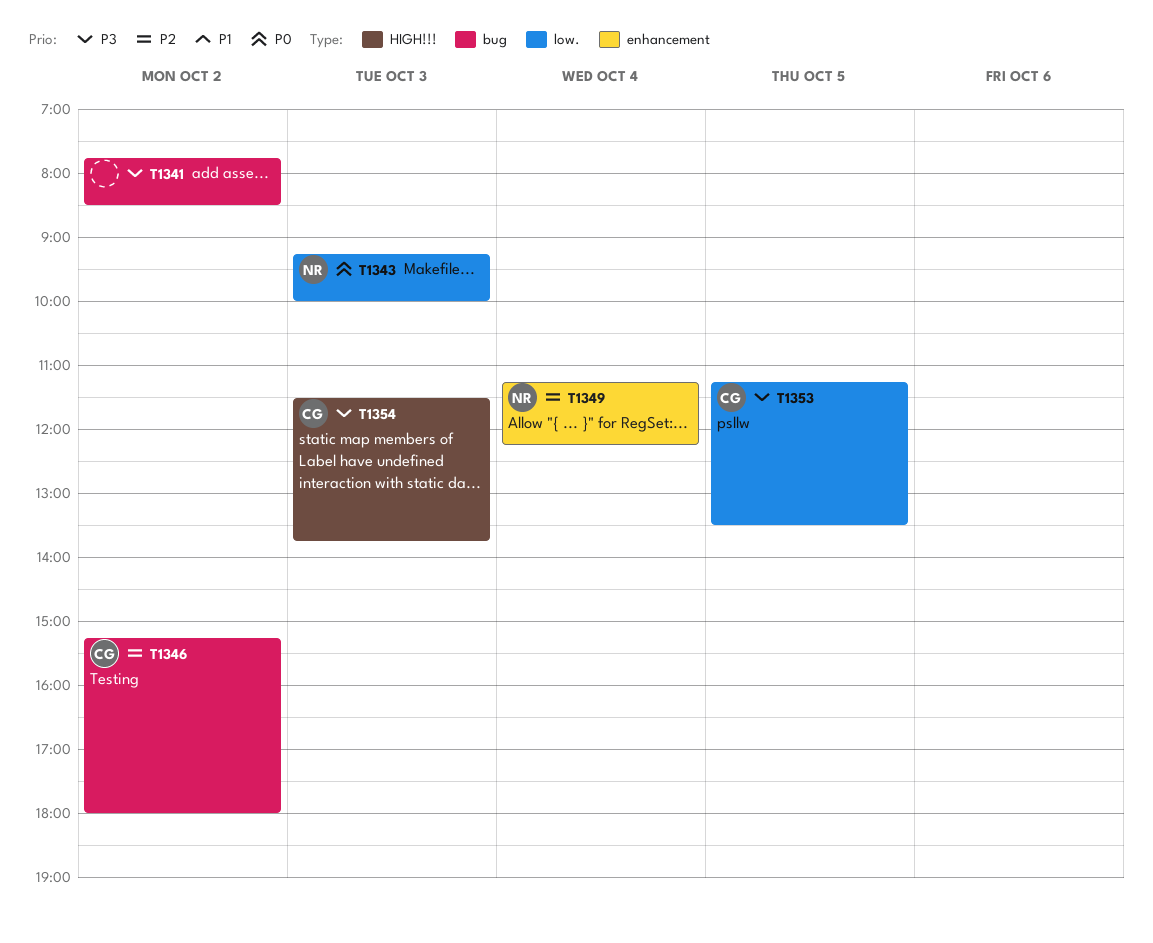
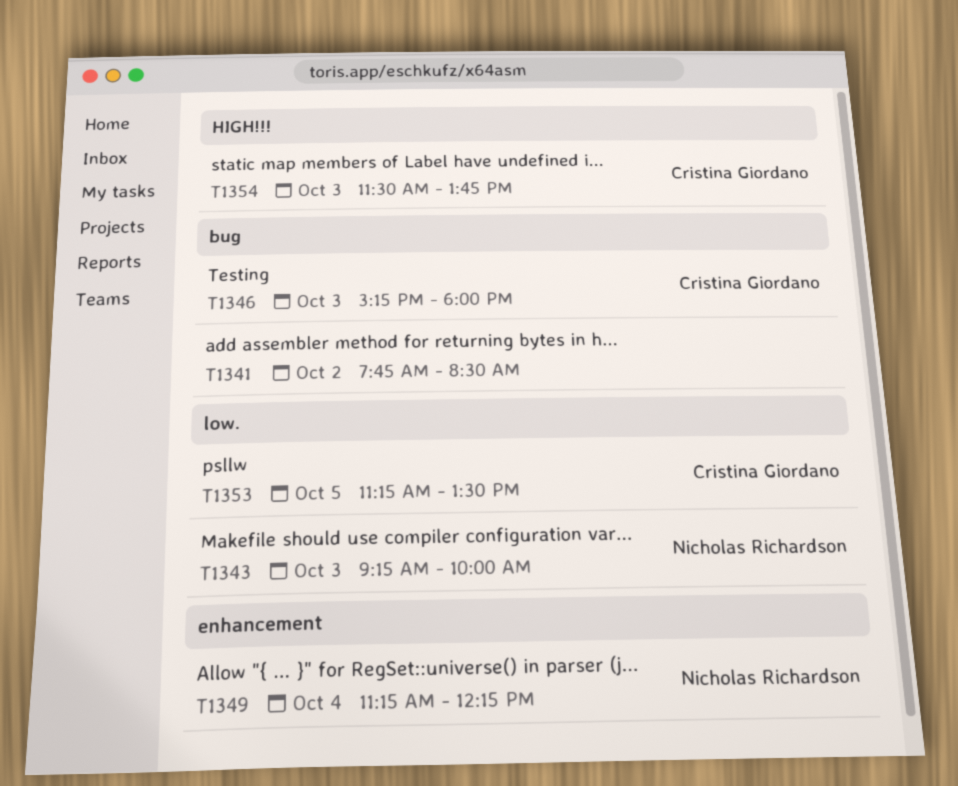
T1346, day: Oct 2 -> Oct 3

